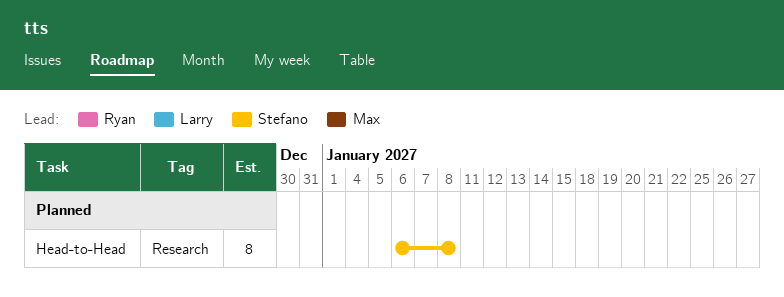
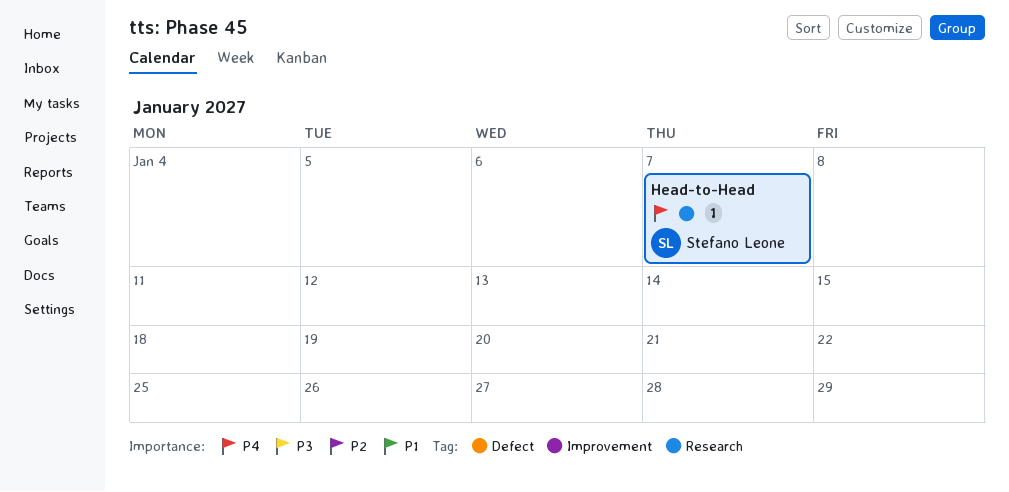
Head-to-Head, estimate: 8 -> 1
Head-to-Head, due: Jan 8 -> Jan 7

